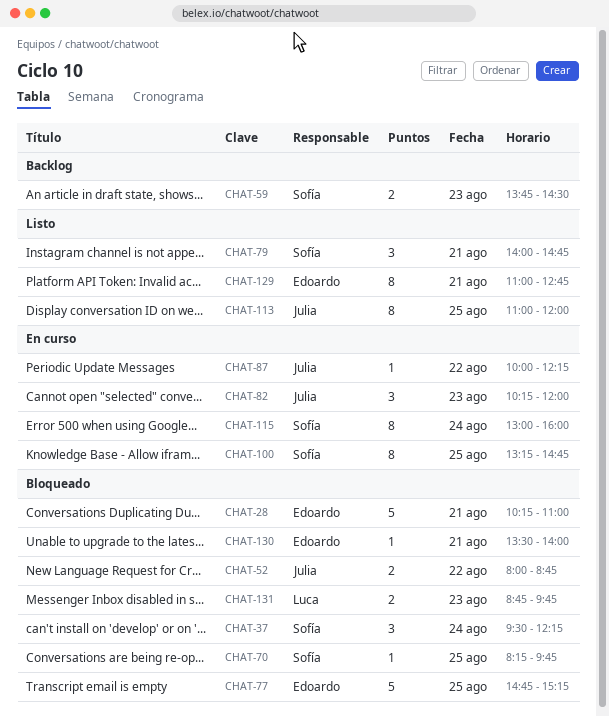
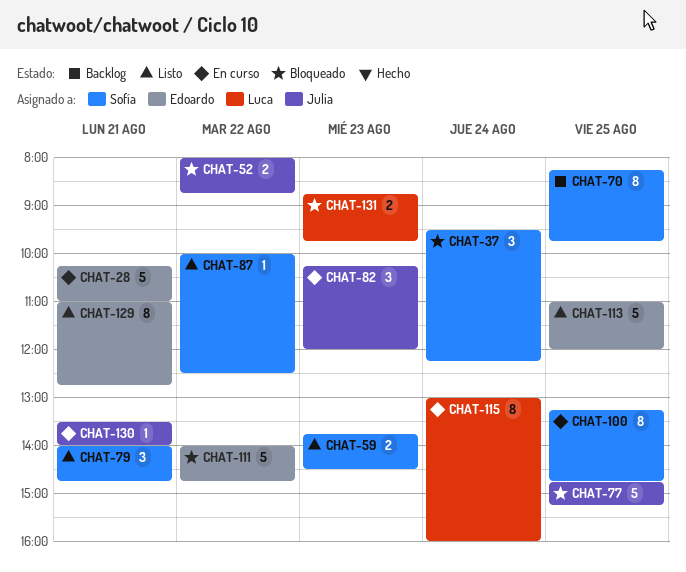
CHAT-28, status: Bloqueado -> En curso
CHAT-59, status: Backlog -> Listo
CHAT-70, status: Bloqueado -> Backlog
CHAT-70, estimate: 1 -> 8
CHAT-77, owner: Edoardo -> Julia
CHAT-87, status: En curso -> Listo
CHAT-87, owner: Julia -> Sofía
CHAT-87, ends: 12:15 -> 12:30
CHAT-111: none -> present
CHAT-113, owner: Julia -> Edoardo
CHAT-113, estimate: 8 -> 5
CHAT-115, owner: Sofía -> Luca
CHAT-130, status: Bloqueado -> En curso
CHAT-130, owner: Edoardo -> Julia

